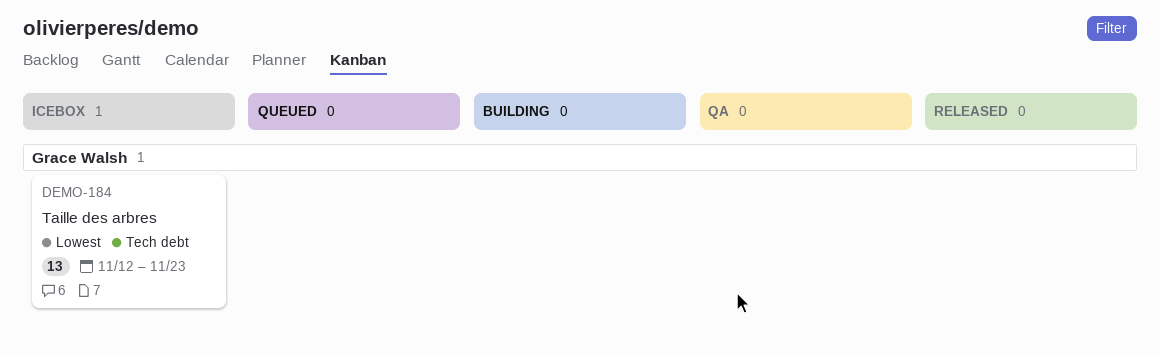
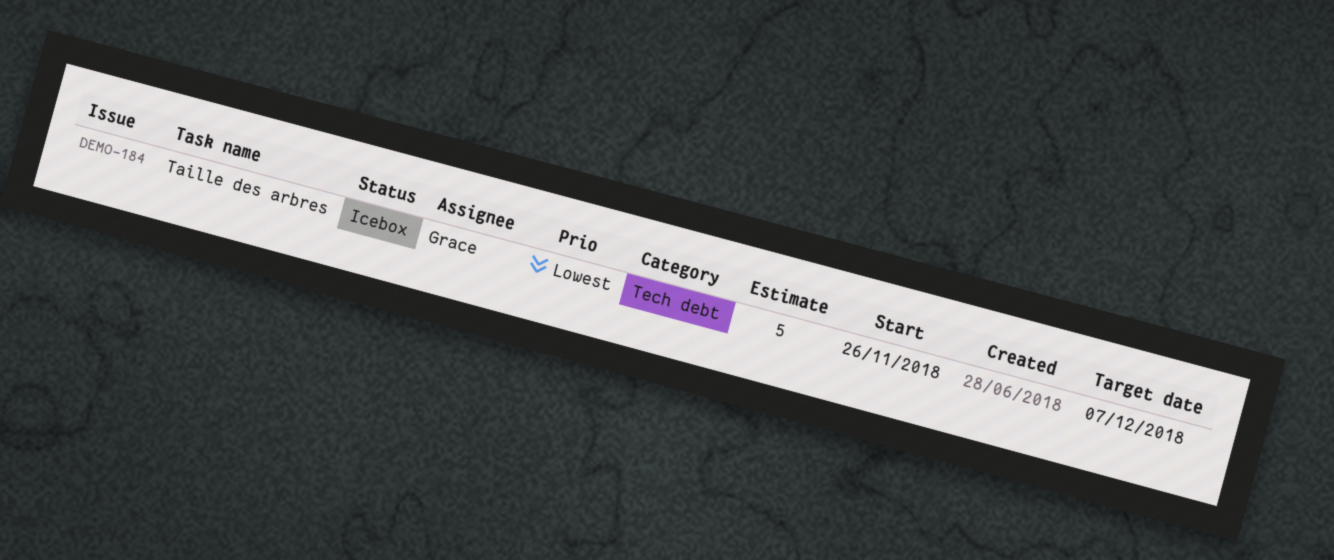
DEMO-184, estimate: 13 -> 5
DEMO-184, start: Nov 12 -> Nov 26
DEMO-184, due: Nov 23 -> Dec 7

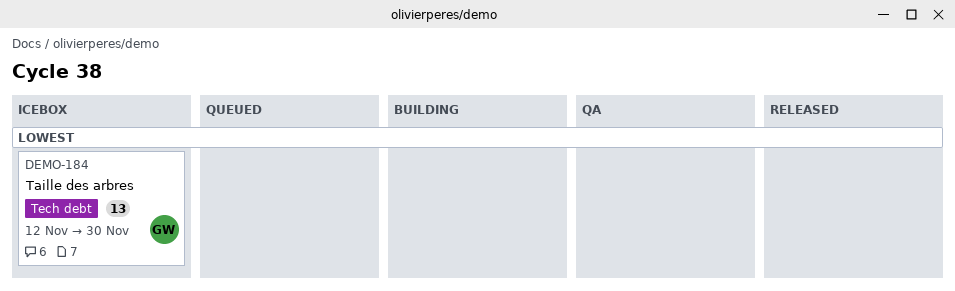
DEMO-184, estimate: 5 -> 13
DEMO-184, start: Nov 26 -> Nov 12
DEMO-184, due: Dec 7 -> Nov 30

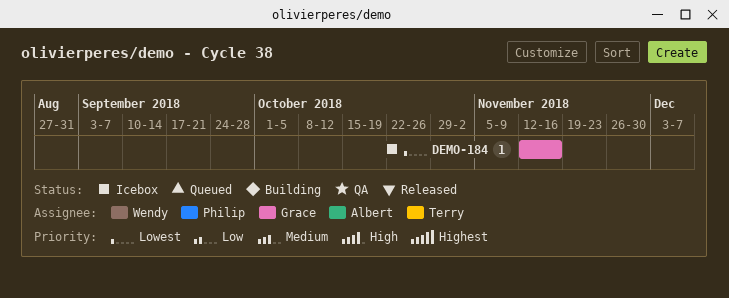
DEMO-184, estimate: 13 -> 1
DEMO-184, due: Nov 30 -> Nov 16

